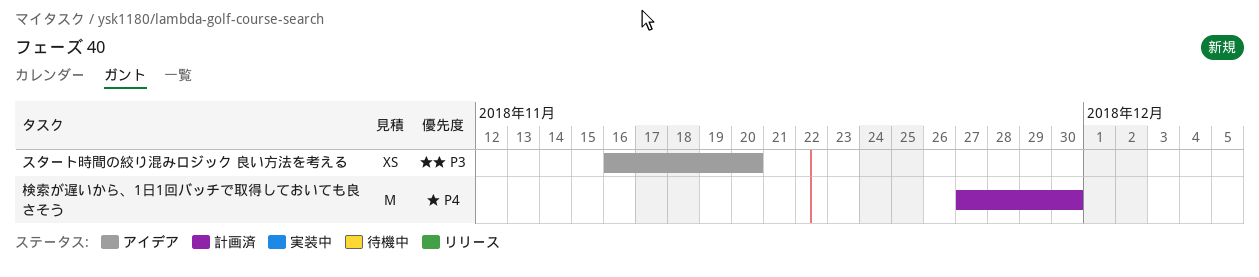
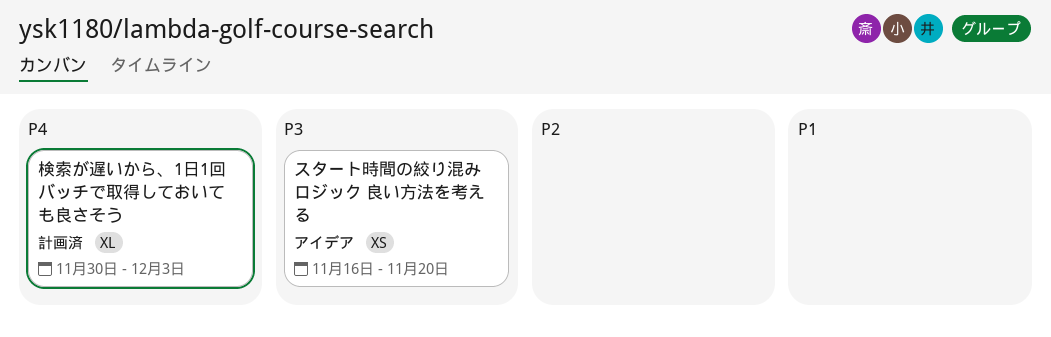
検索が遅いから、1日1回バッチで取得しておいても良さそう, estimate: M -> XL
検索が遅いから、1日1回バッチで取得しておいても良さそう, start: Nov 27 -> Nov 30
検索が遅いから、1日1回バッチで取得しておいても良さそう, due: Nov 30 -> Dec 3

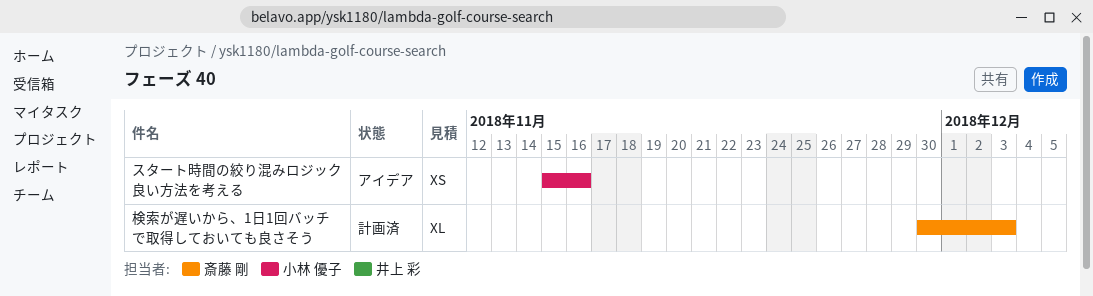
スタート時間の絞り混みロジック 良い方法を考える, start: Nov 16 -> Nov 15
スタート時間の絞り混みロジック 良い方法を考える, due: Nov 20 -> Nov 16

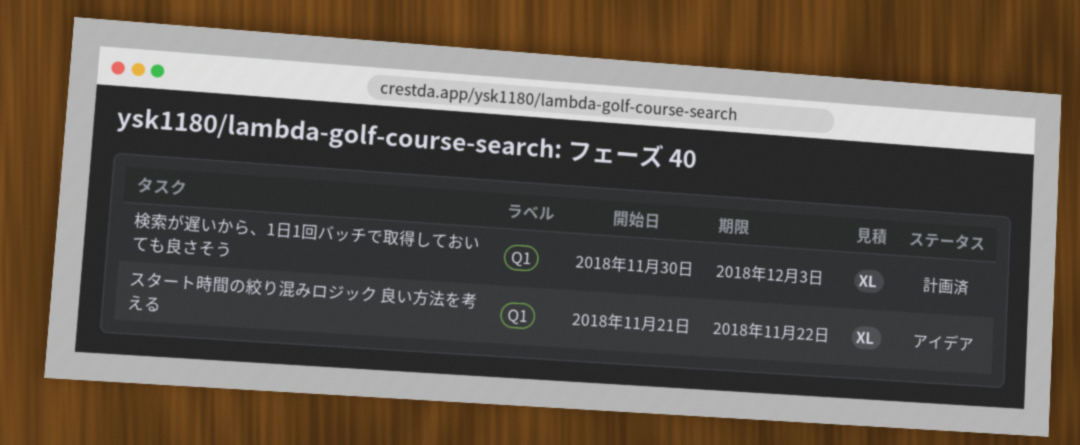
スタート時間の絞り混みロジック 良い方法を考える, estimate: XS -> XL
スタート時間の絞り混みロジック 良い方法を考える, start: Nov 15 -> Nov 21
スタート時間の絞り混みロジック 良い方法を考える, due: Nov 16 -> Nov 22

